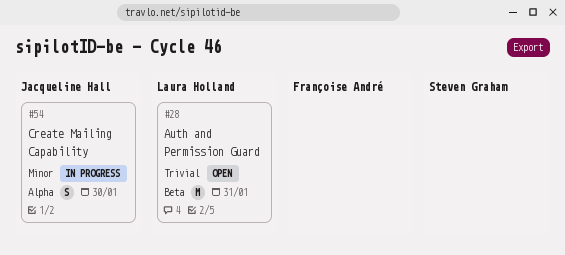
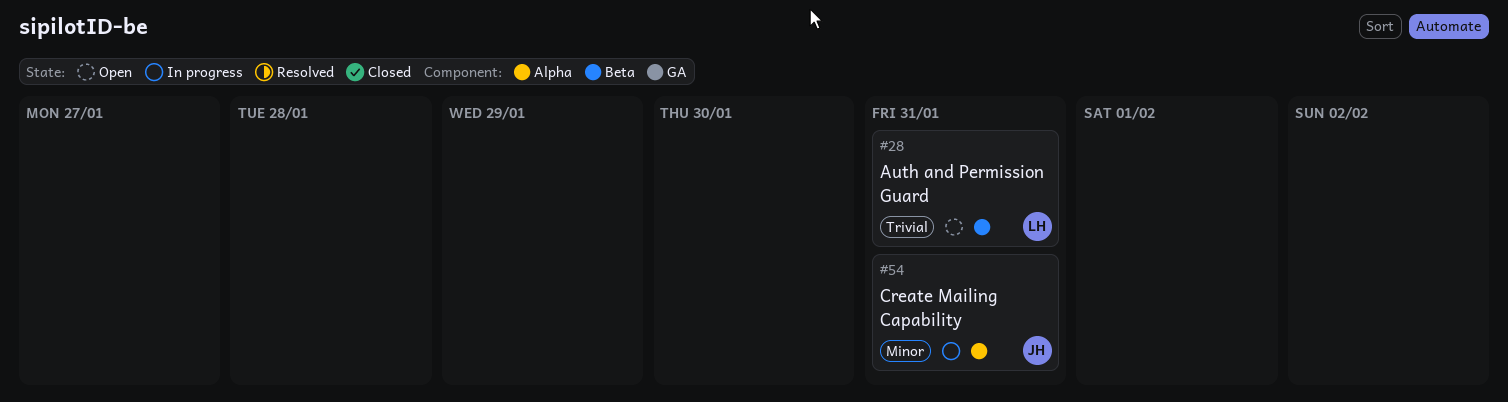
#54, due: Jan 30 -> Jan 31

